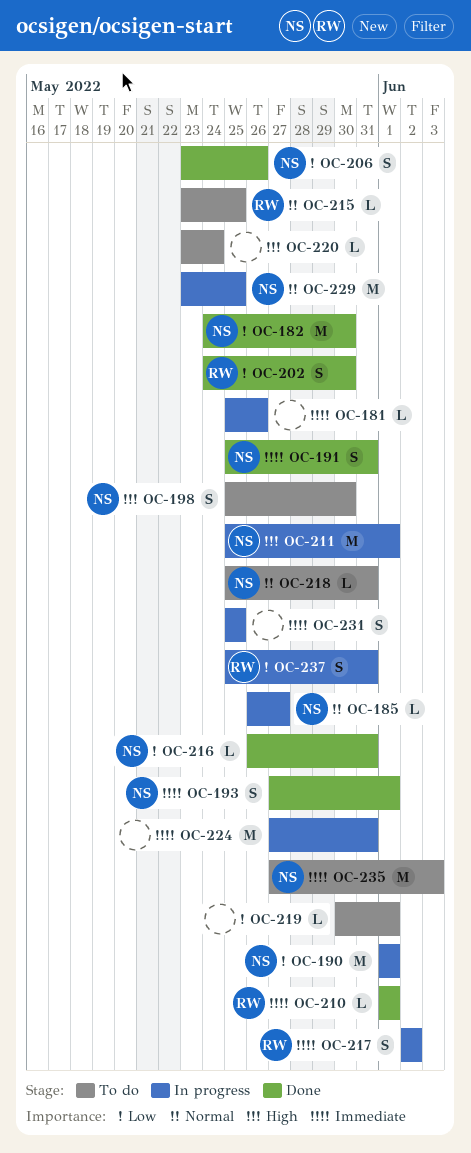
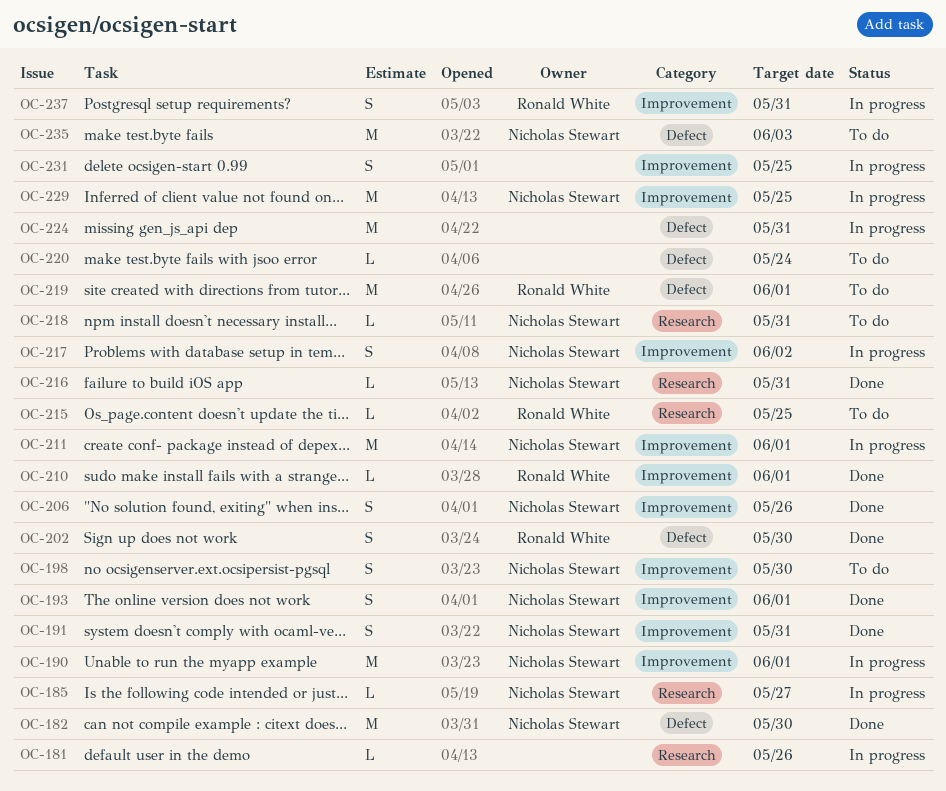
OC-217, owner: Ronald White -> Nicholas Stewart
OC-219, owner: none -> Ronald White
OC-219, estimate: L -> M

